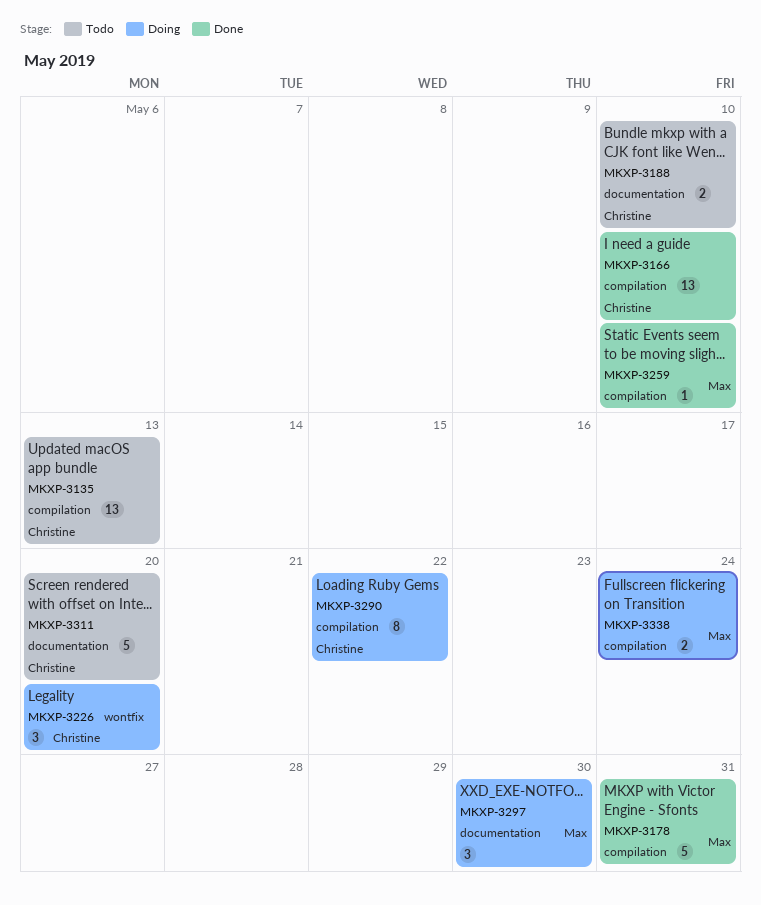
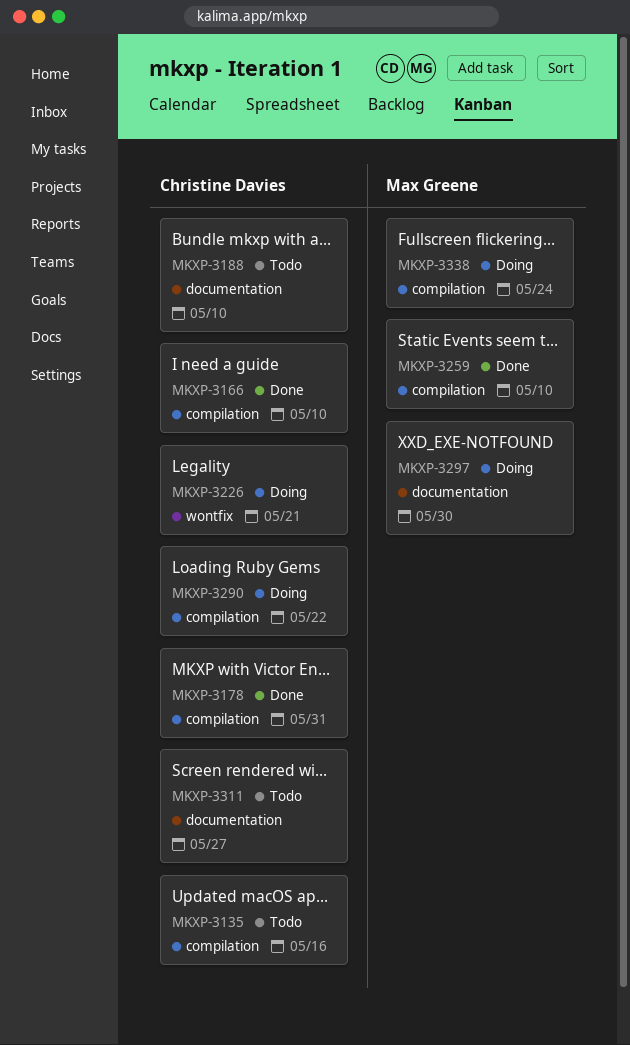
MKXP-3135, due: May 13 -> May 16
MKXP-3178, owner: Max Greene -> Christine Davies
MKXP-3226, due: May 20 -> May 21
MKXP-3311, due: May 20 -> May 27

